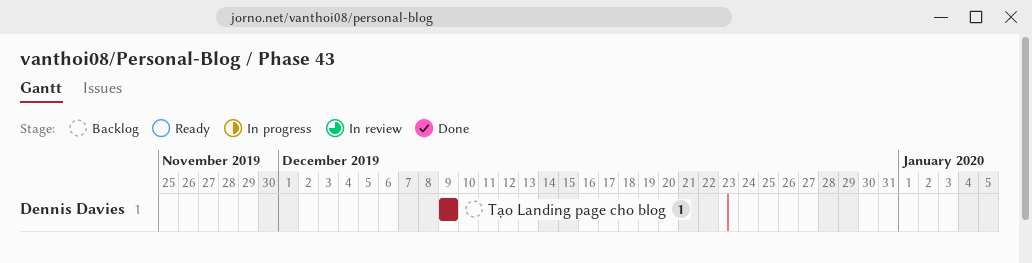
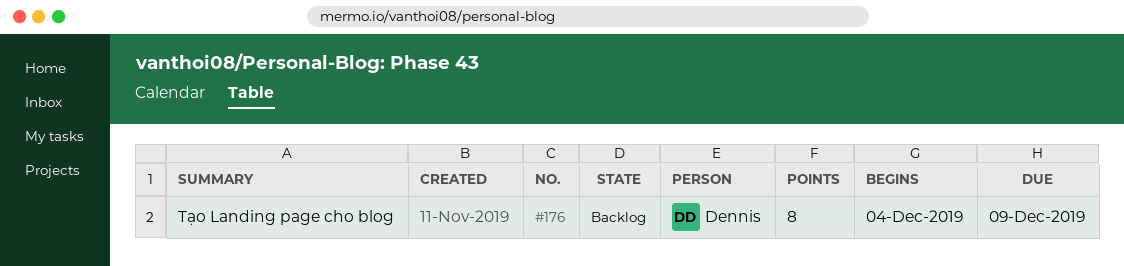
Tạo Landing page cho blog, estimate: 1 -> 8
Tạo Landing page cho blog, start: Dec 9 -> Dec 4

